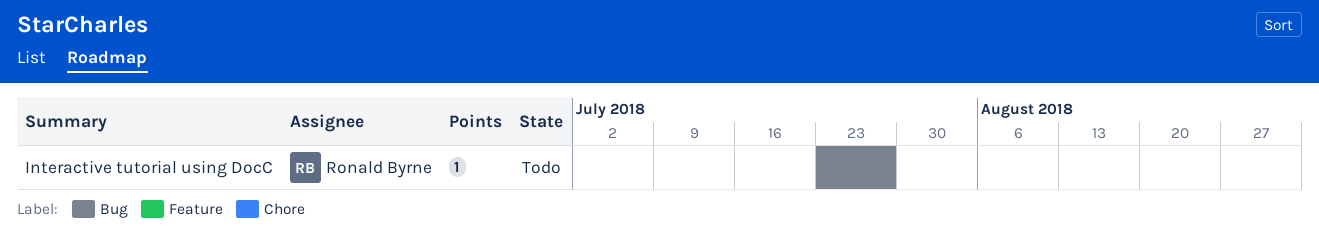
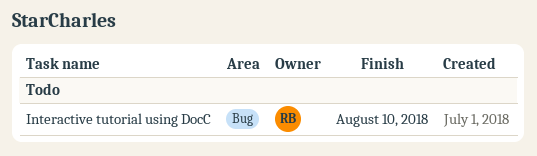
Interactive tutorial using DocC, due: Jul 27 -> Aug 10

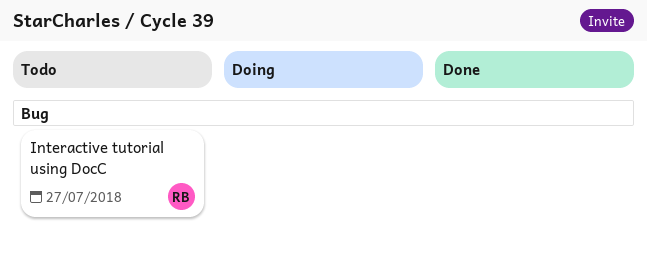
Interactive tutorial using DocC, due: Aug 10 -> Jul 27

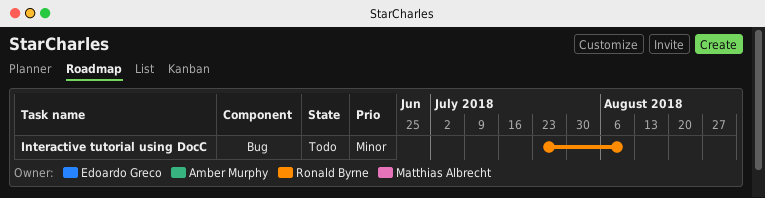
Interactive tutorial using DocC, due: Jul 27 -> Aug 10

